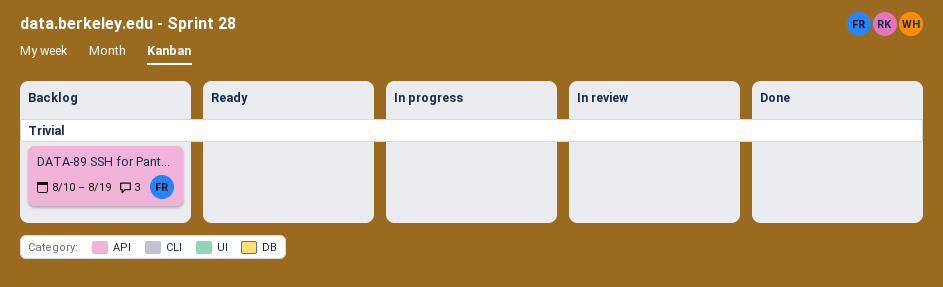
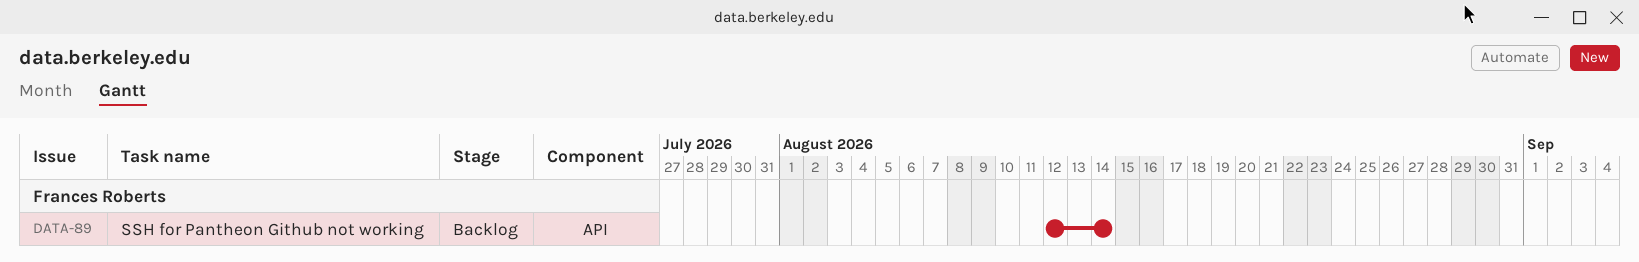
DATA-89, start: Aug 10 -> Aug 12
DATA-89, due: Aug 19 -> Aug 14

